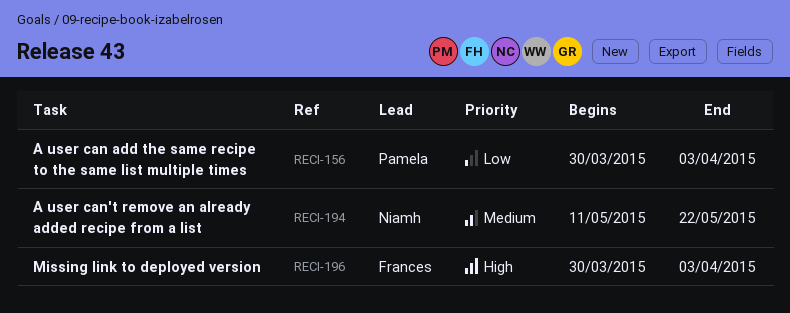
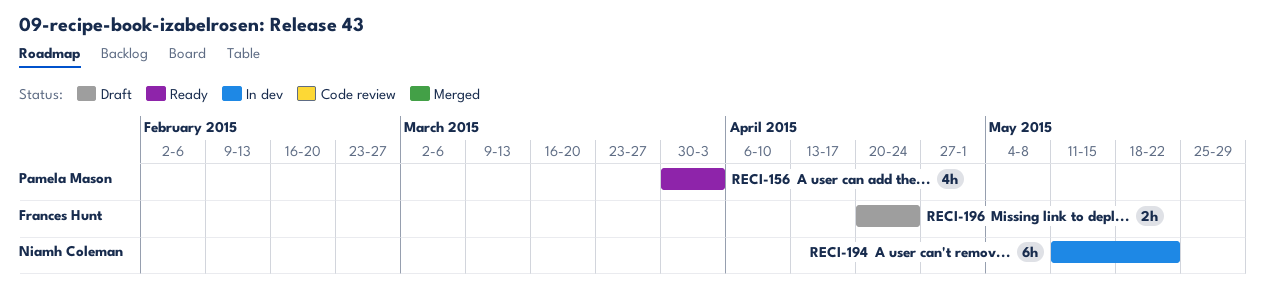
RECI-196, start: Mar 30 -> Apr 20
RECI-196, due: Apr 3 -> Apr 24

